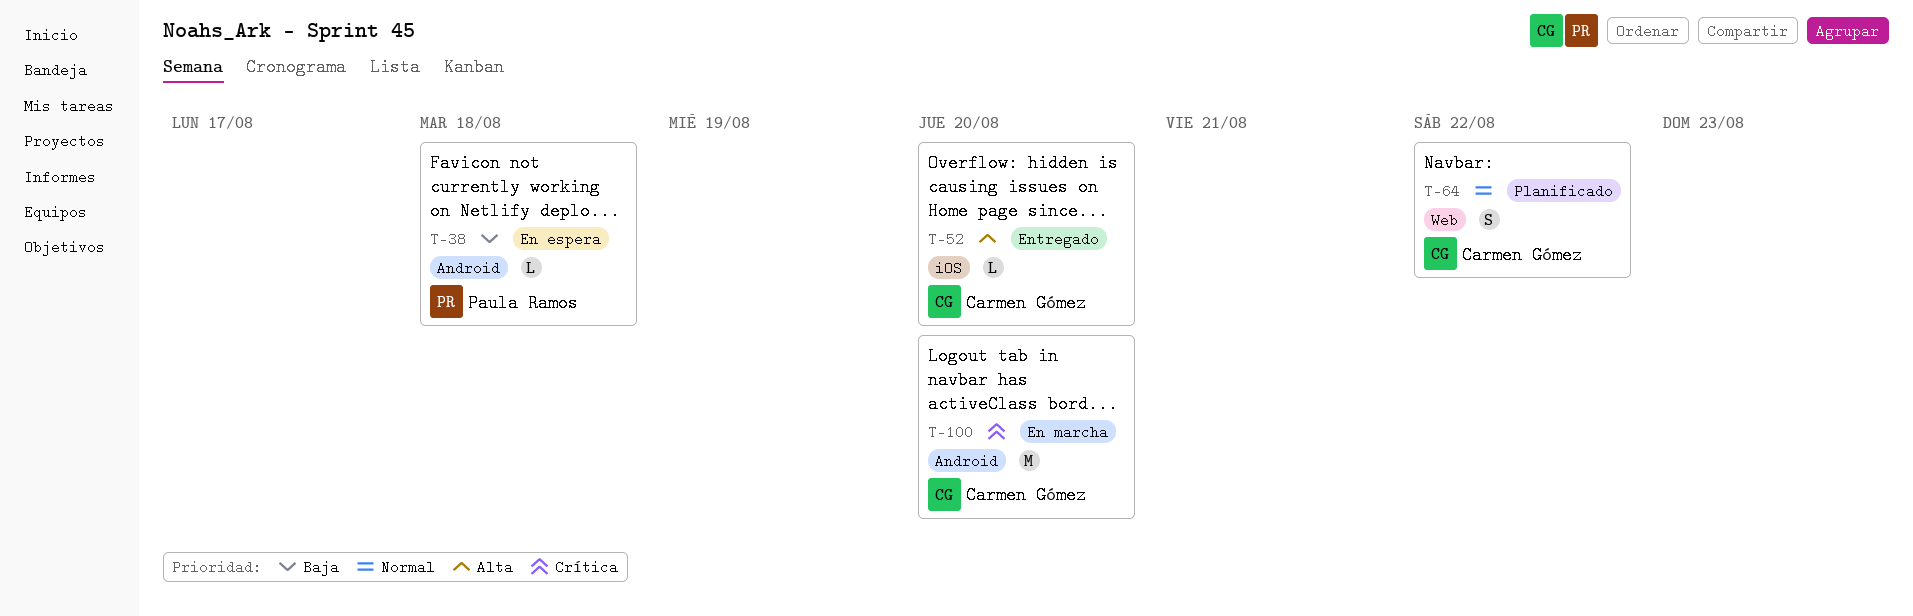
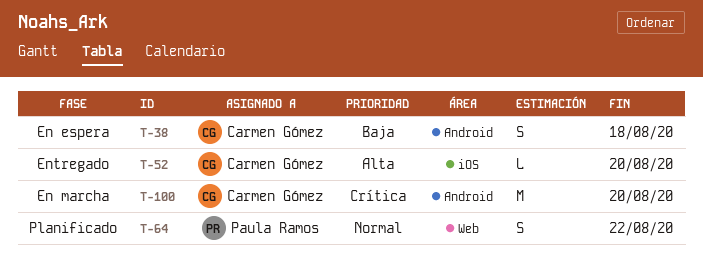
T-38, owner: Paula Ramos -> Carmen Gómez
T-38, estimate: L -> S
T-64, owner: Carmen Gómez -> Paula Ramos

